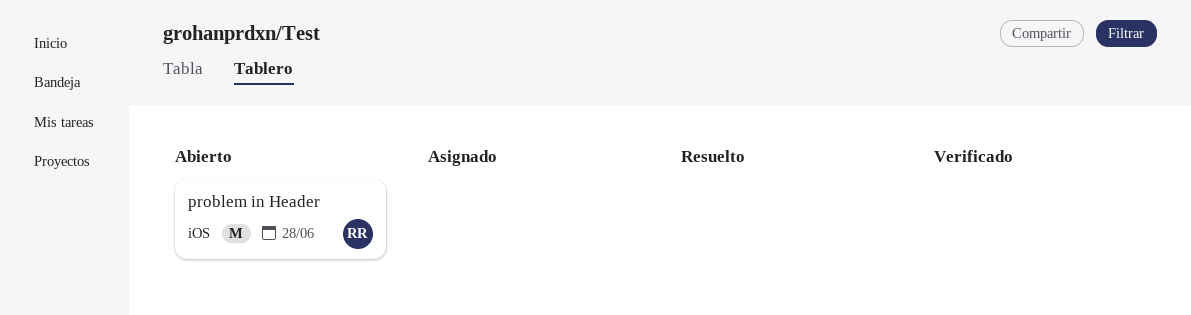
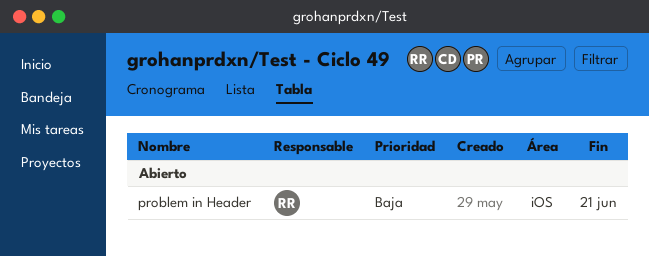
problem in Header, due: Jun 28 -> Jun 21

